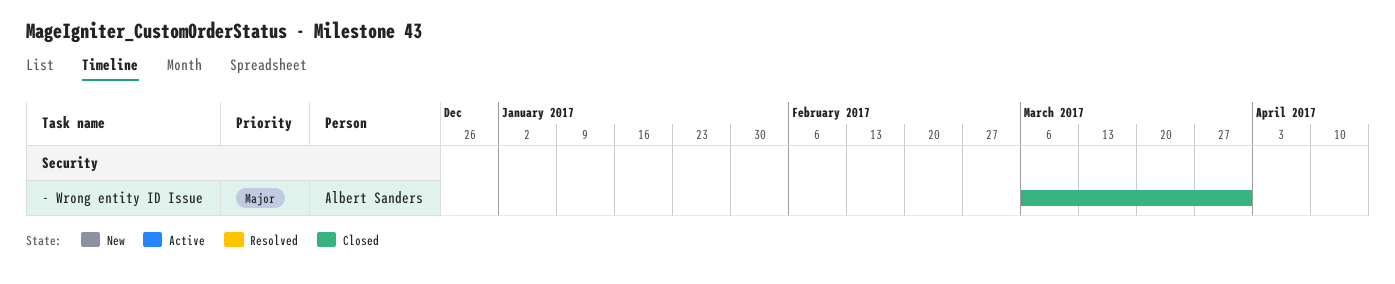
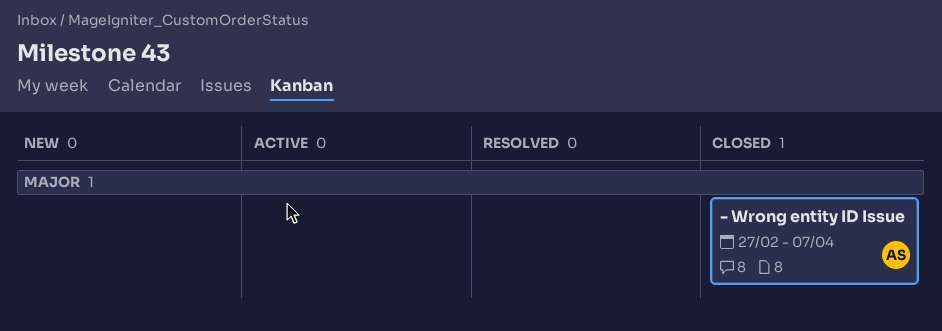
- Wrong entity ID Issue, start: Mar 6 -> Feb 27
- Wrong entity ID Issue, due: Mar 31 -> Apr 7

